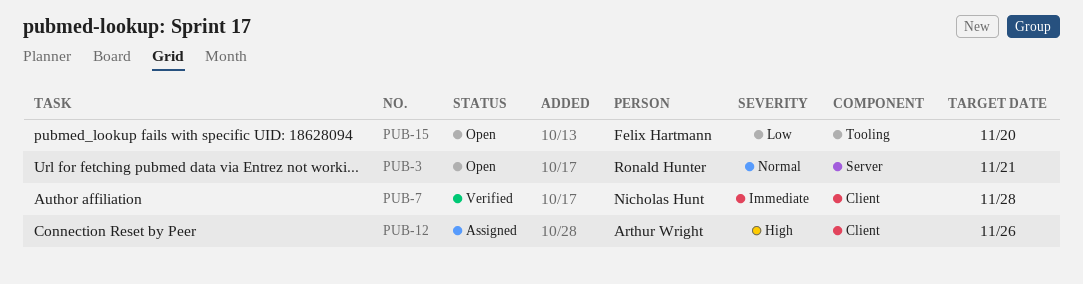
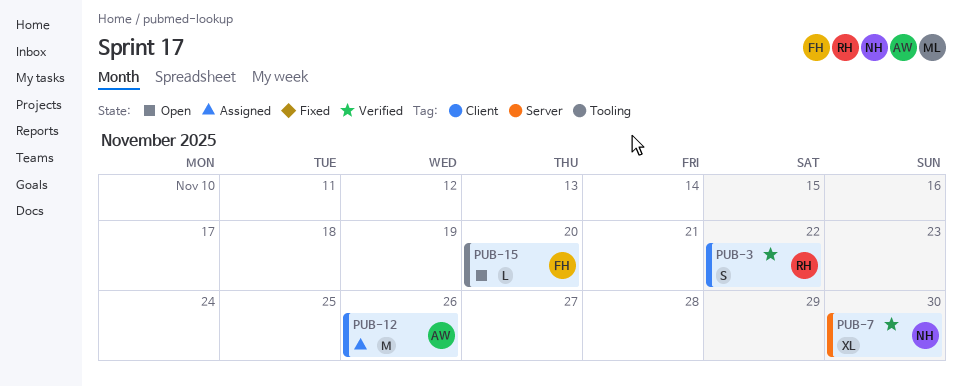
PUB-3, status: Open -> Verified
PUB-3, label: Server -> Client
PUB-3, due: Nov 21 -> Nov 22
PUB-7, label: Client -> Server
PUB-7, due: Nov 28 -> Nov 30

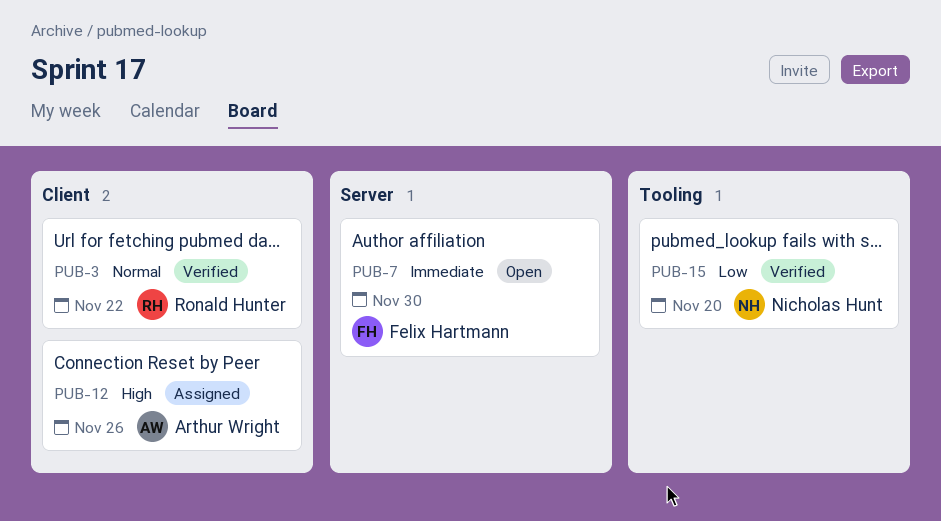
PUB-7, status: Verified -> Open
PUB-7, owner: Nicholas Hunt -> Felix Hartmann
PUB-15, status: Open -> Verified
PUB-15, owner: Felix Hartmann -> Nicholas Hunt

